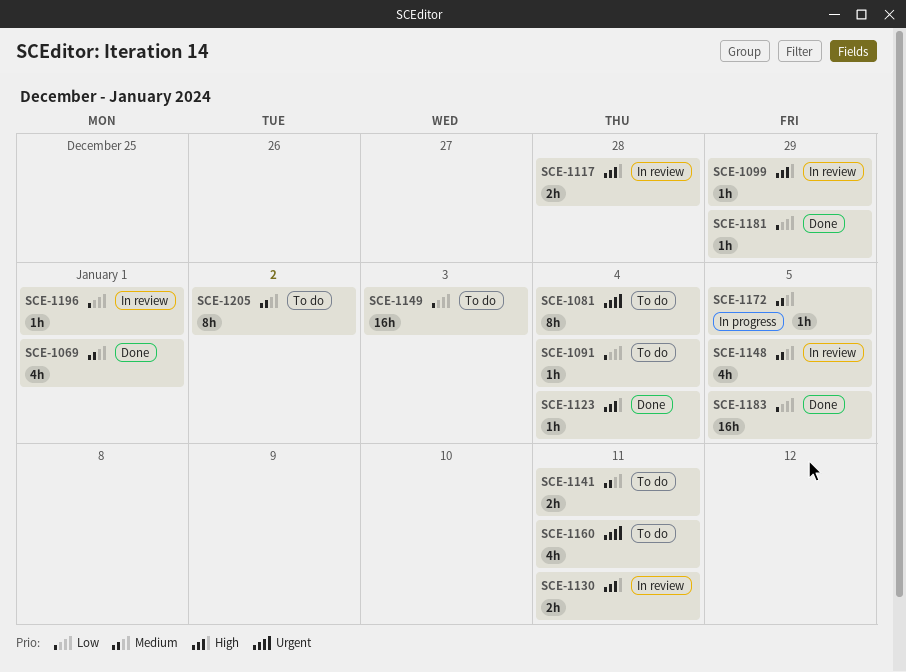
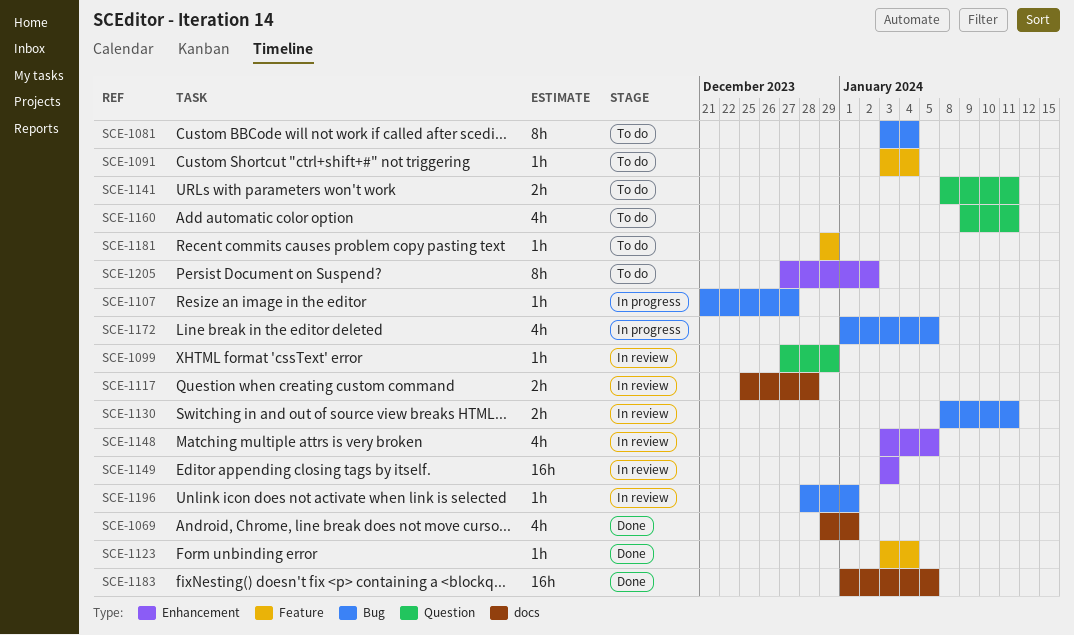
SCE-1107: none -> present
SCE-1149, status: To do -> In review
SCE-1172, estimate: 1h -> 4h
SCE-1181, status: Done -> To do

